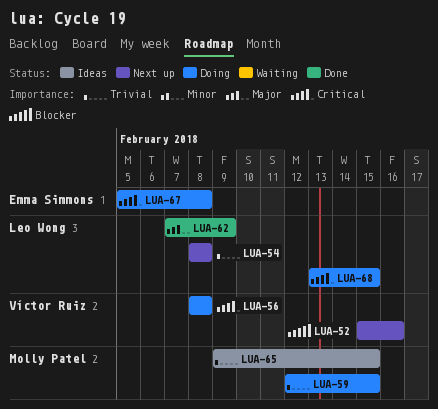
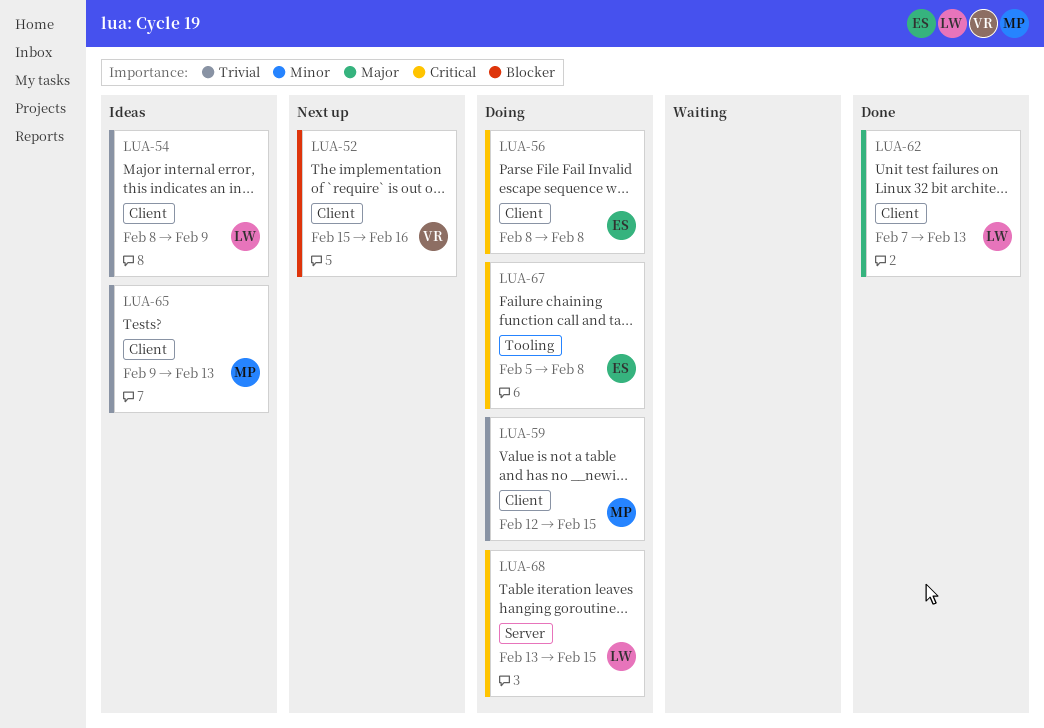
LUA-54, status: Next up -> Ideas
LUA-54, due: Feb 8 -> Feb 9
LUA-56, owner: Víctor Ruiz -> Emma Simmons
LUA-62, due: Feb 9 -> Feb 13
LUA-65, due: Feb 15 -> Feb 13

